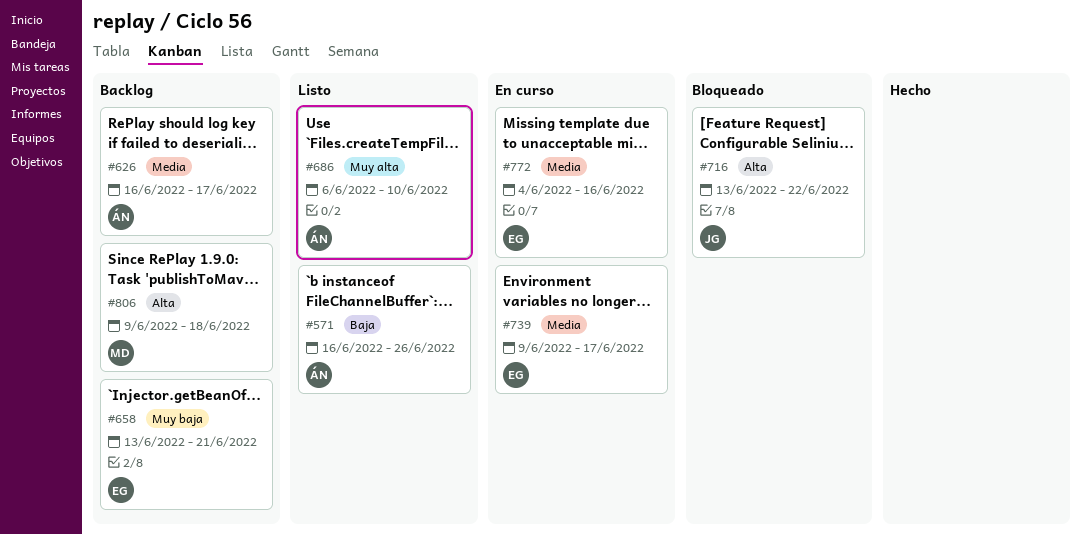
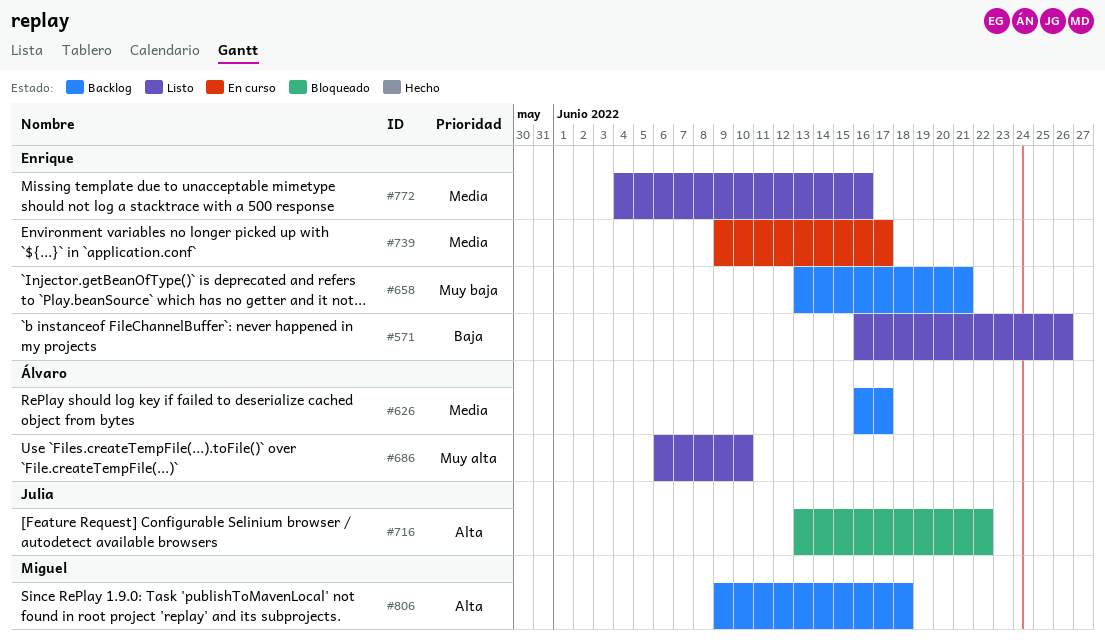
#571, owner: Álvaro -> Enrique
#772, status: En curso -> Listo

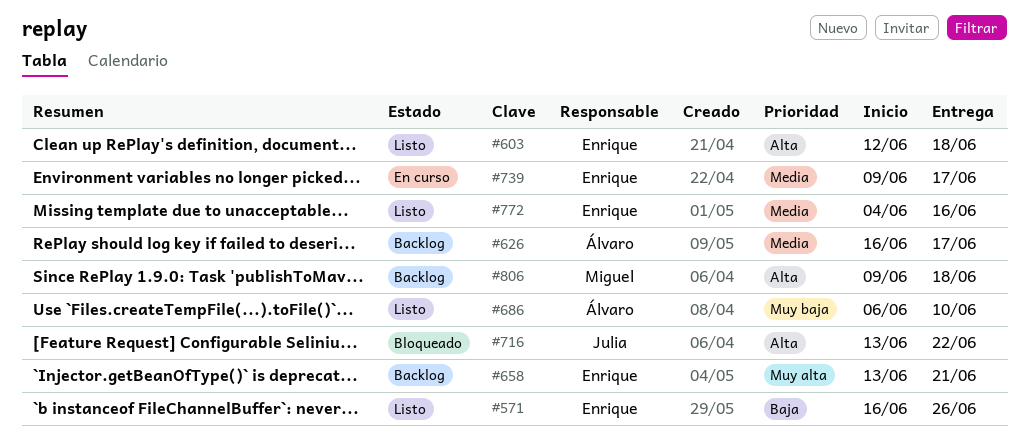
#603: none -> present
#658, priority: Muy baja -> Muy alta
#686, priority: Muy alta -> Muy baja

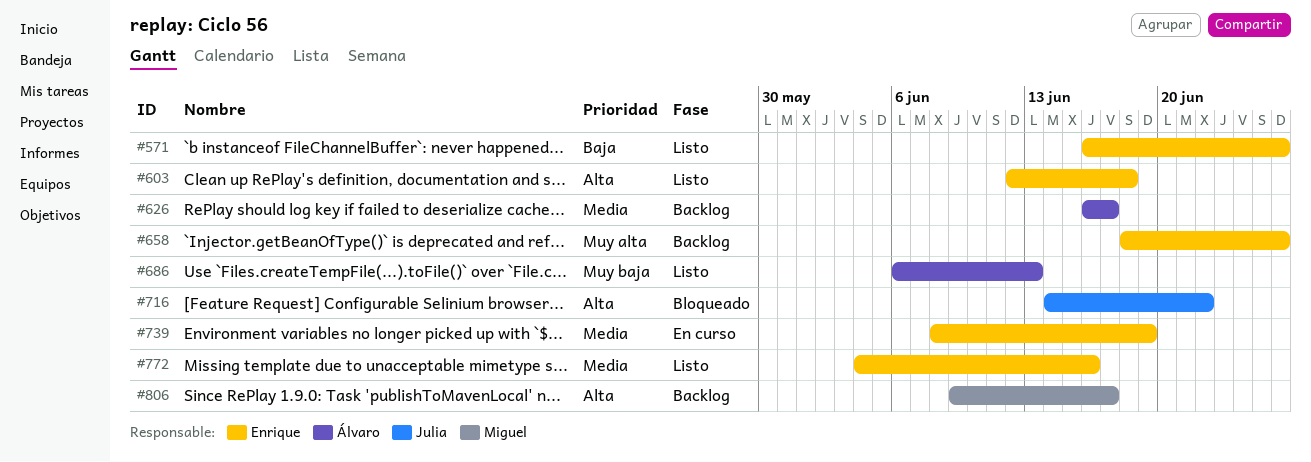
#658, start: Jun 13 -> Jun 18
#658, due: Jun 21 -> Jun 26
#686, due: Jun 10 -> Jun 13
#716, start: Jun 13 -> Jun 14
#739, start: Jun 9 -> Jun 8
#739, due: Jun 17 -> Jun 19
#806, due: Jun 18 -> Jun 17

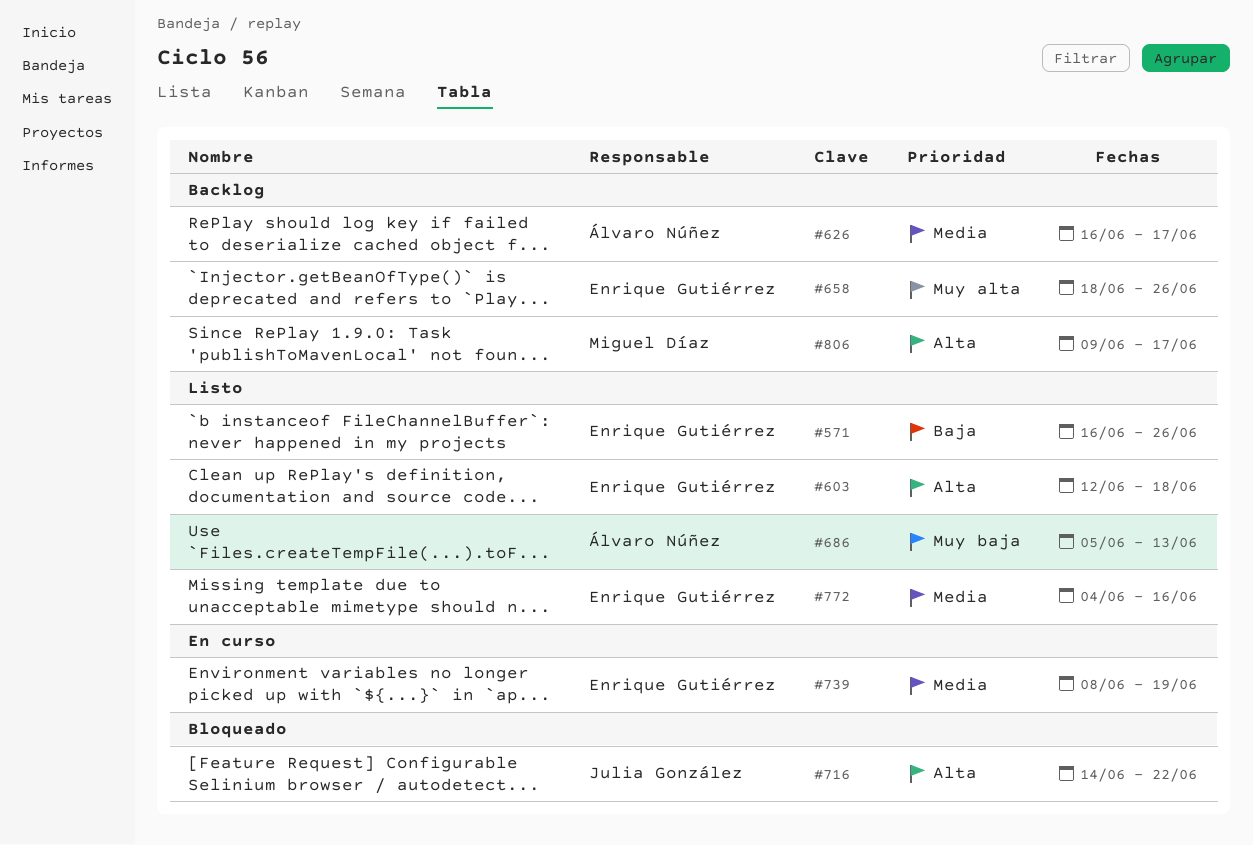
#686, start: Jun 6 -> Jun 5

